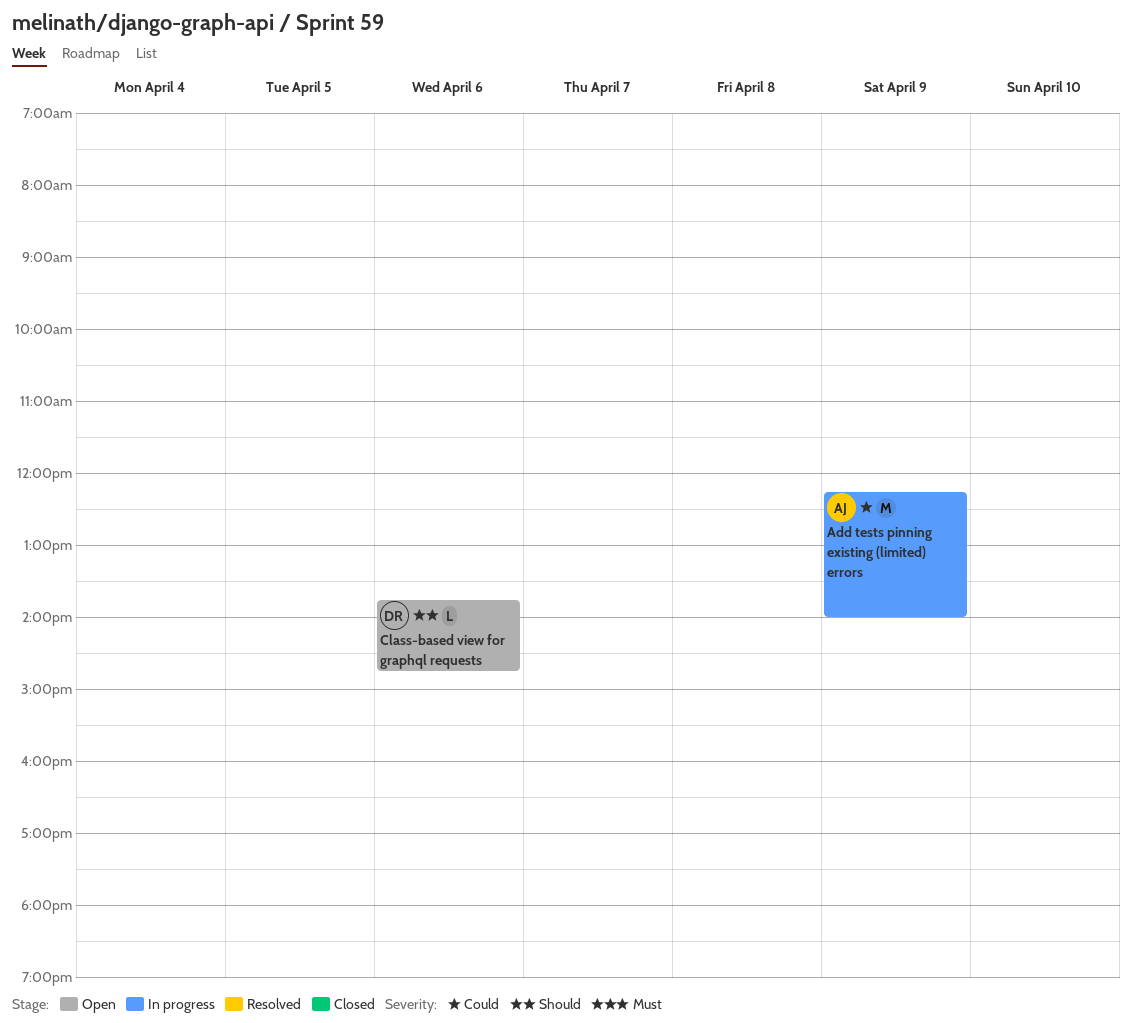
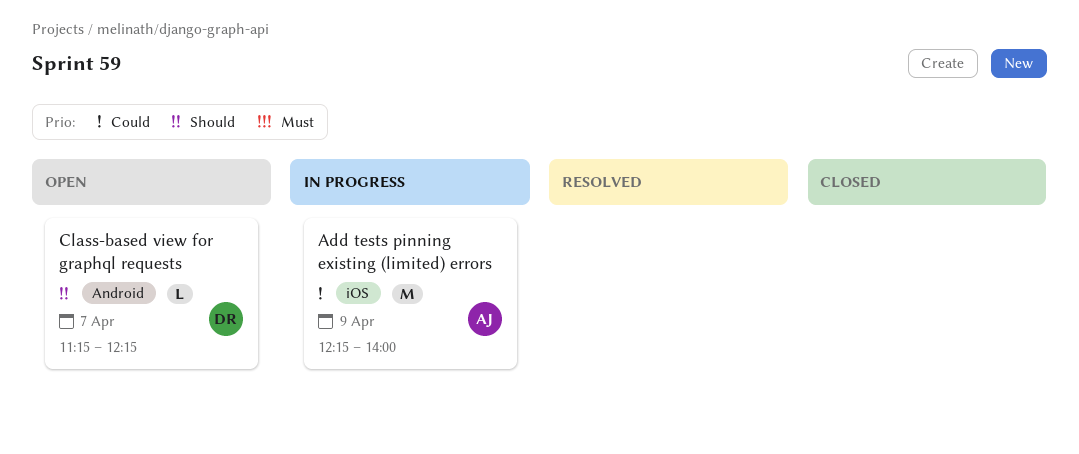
Class-based view for graphql requests, day: Apr 6 -> Apr 7
Class-based view for graphql requests, begins: 13:45 -> 11:15
Class-based view for graphql requests, ends: 14:45 -> 12:15

